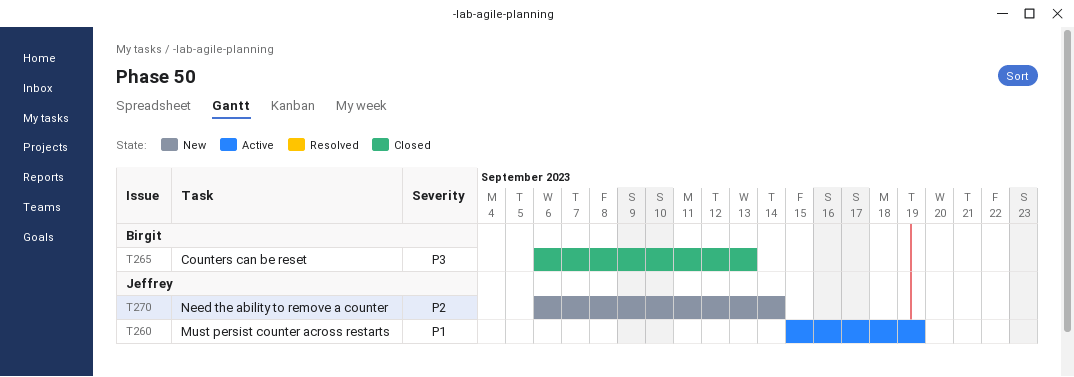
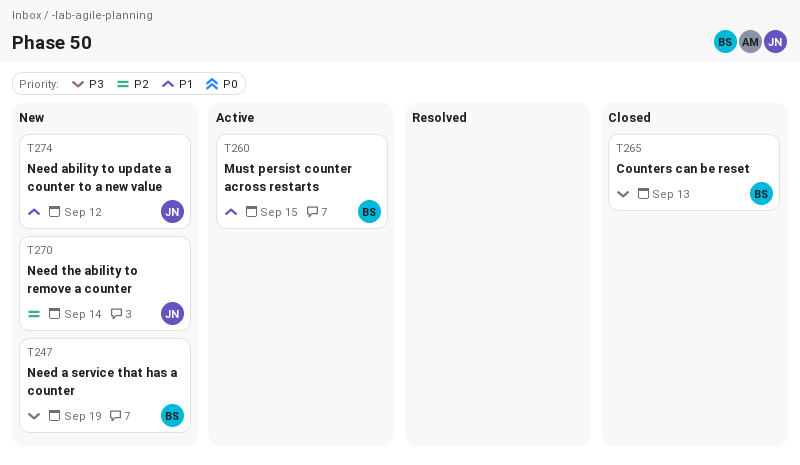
T247: none -> present
T260, owner: Jeffrey -> Birgit
T260, due: Sep 19 -> Sep 15
T274: none -> present

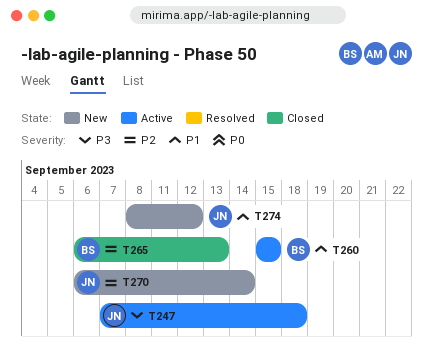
T247, status: New -> Active
T247, owner: BS -> JN
T247, due: Sep 19 -> Sep 18
T265, priority: P3 -> P2

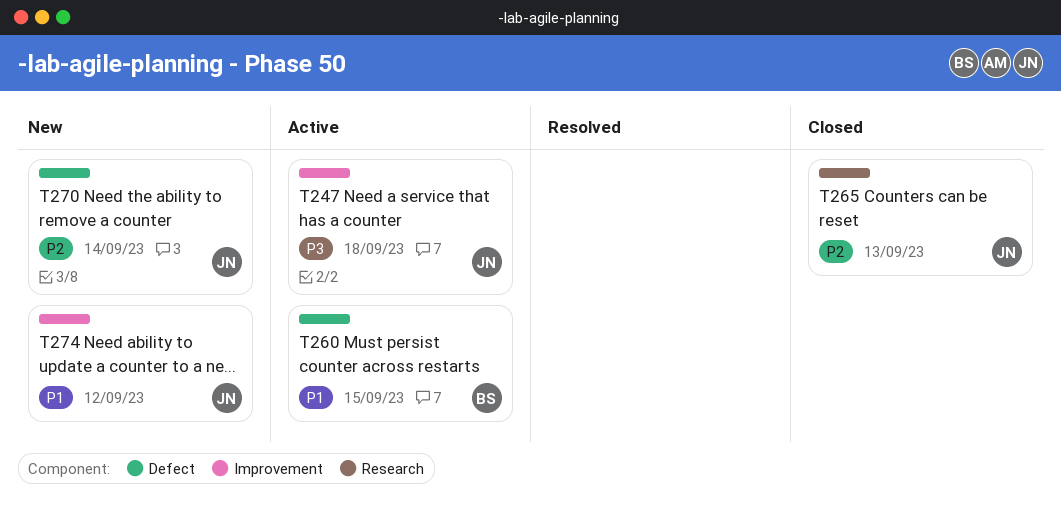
T265, owner: BS -> JN

